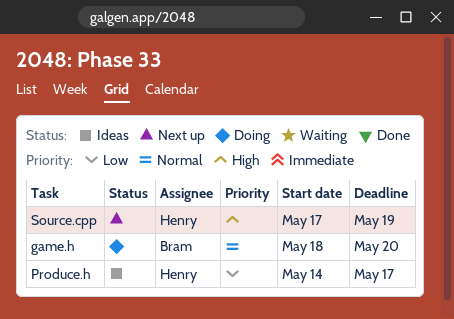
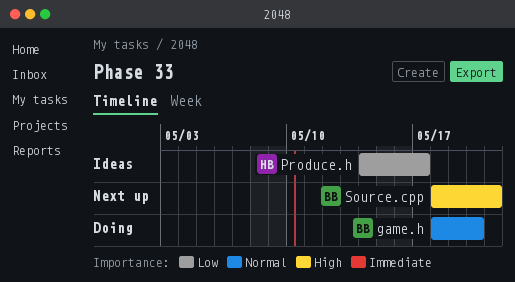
Source.cpp, owner: Henry -> Bram
Source.cpp, start: May 17 -> May 18
Source.cpp, due: May 19 -> May 21

